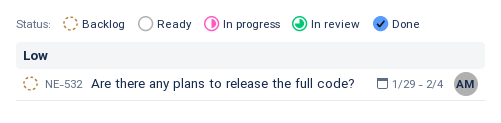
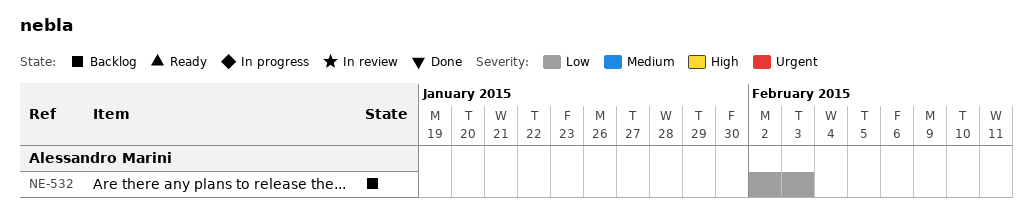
NE-532, start: Jan 29 -> Feb 2
NE-532, due: Feb 4 -> Feb 3

